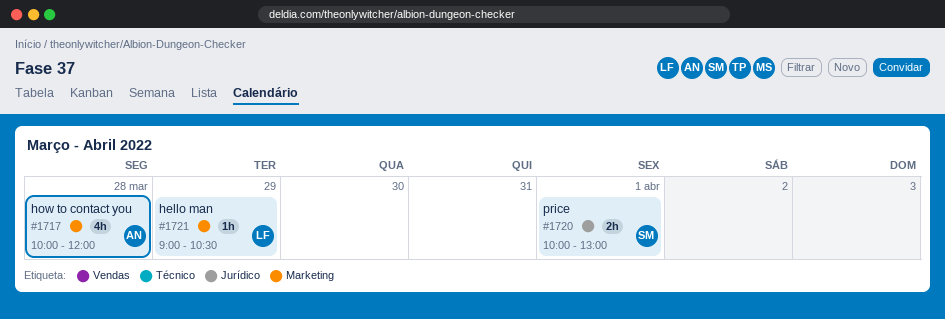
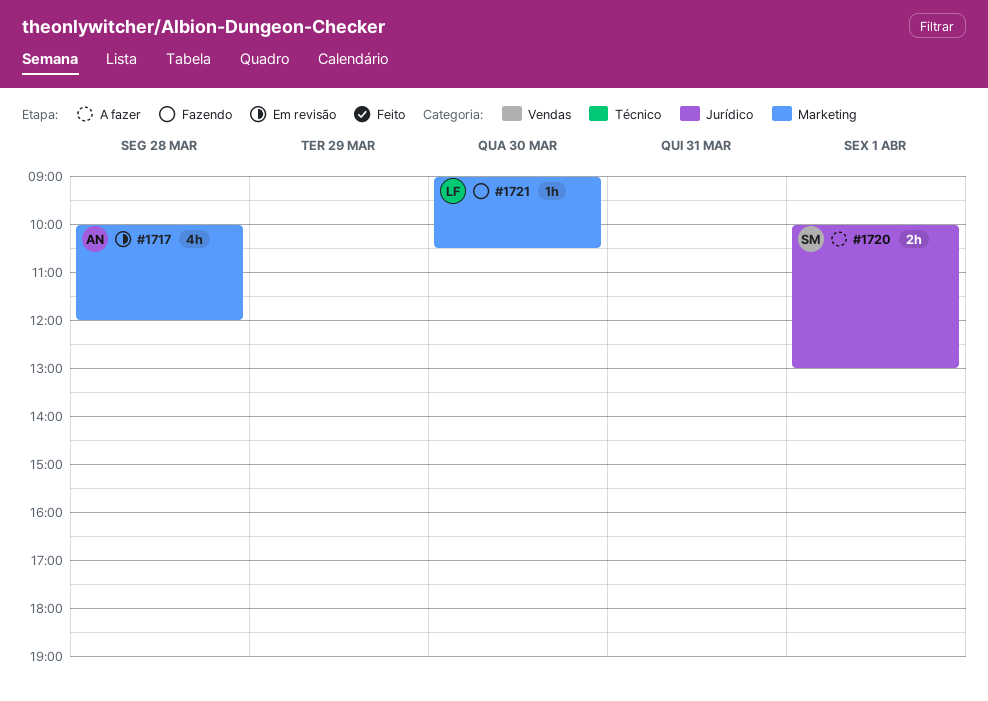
#1721, day: Mar 29 -> Mar 30

